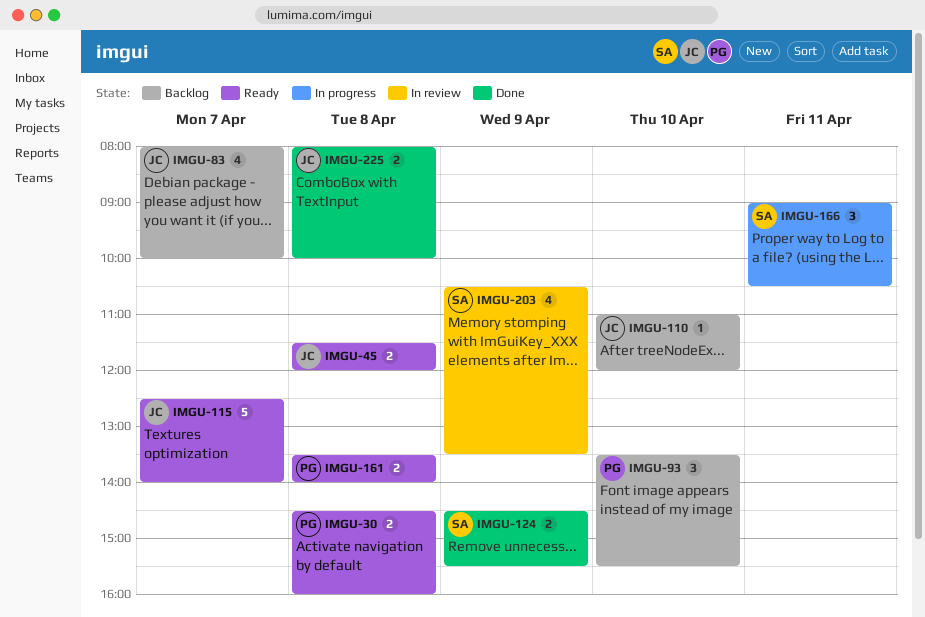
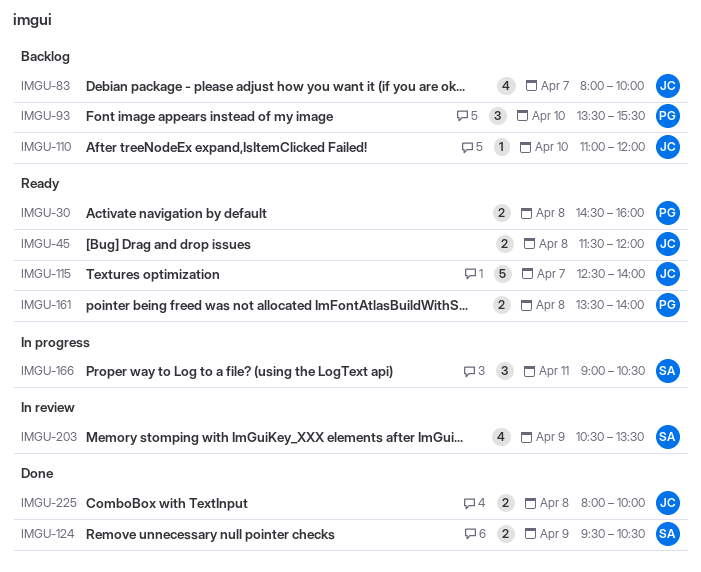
IMGU-124, begins: 14:30 -> 09:30
IMGU-124, ends: 15:30 -> 10:30

